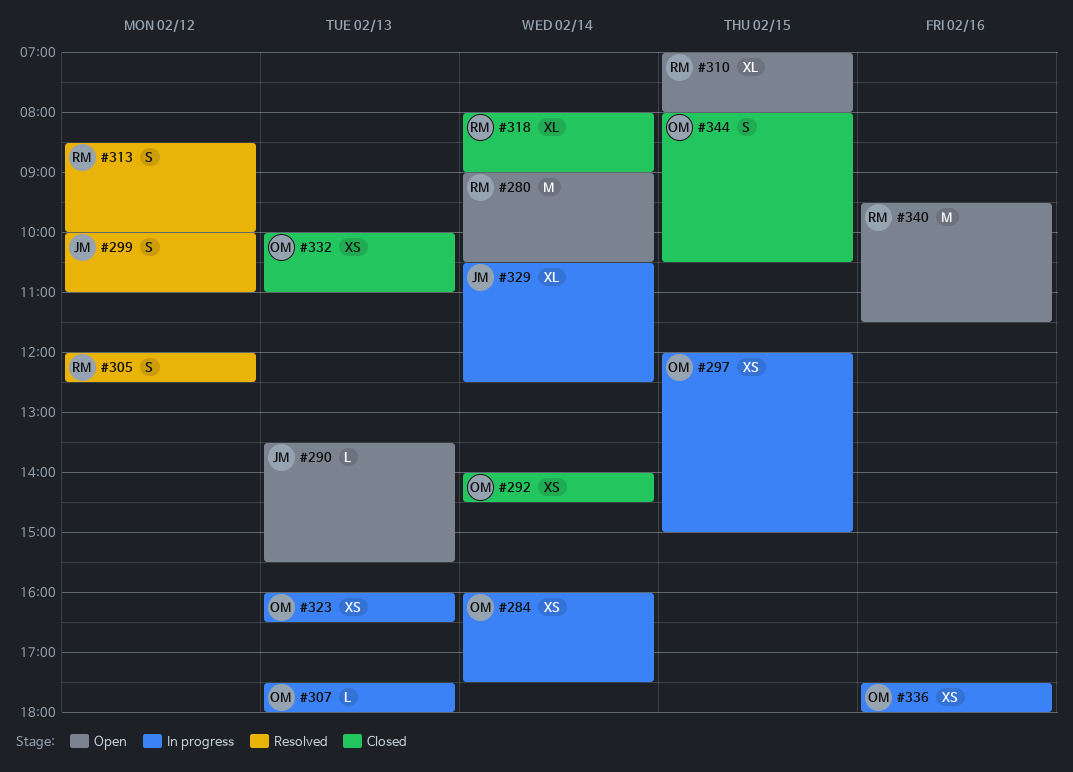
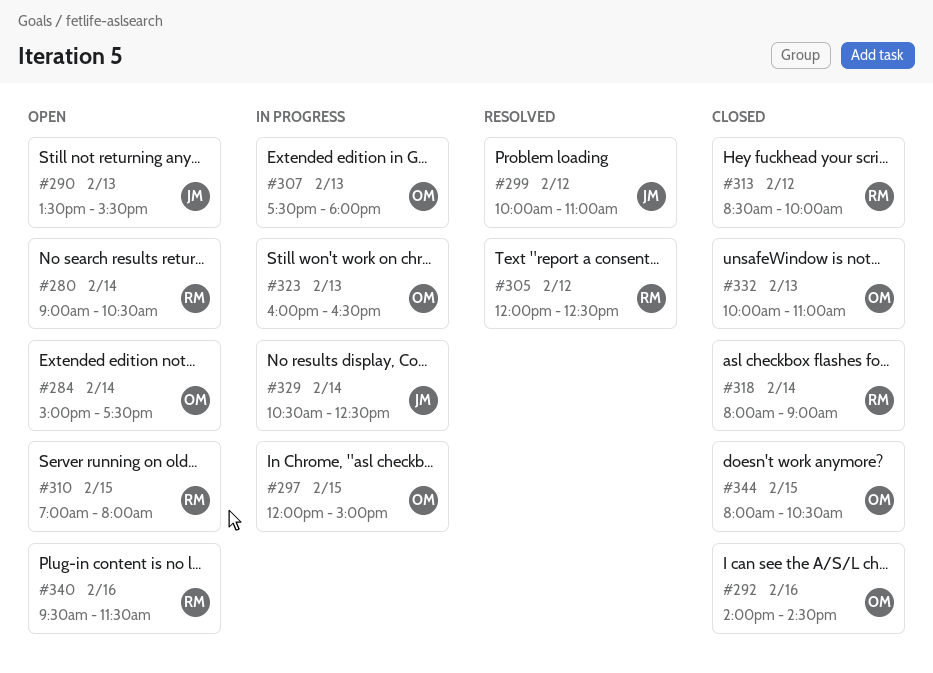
#284, status: In progress -> Open
#284, begins: 16:00 -> 15:00
#292, day: Feb 14 -> Feb 16
#313, status: Resolved -> Closed
#336: present -> none

